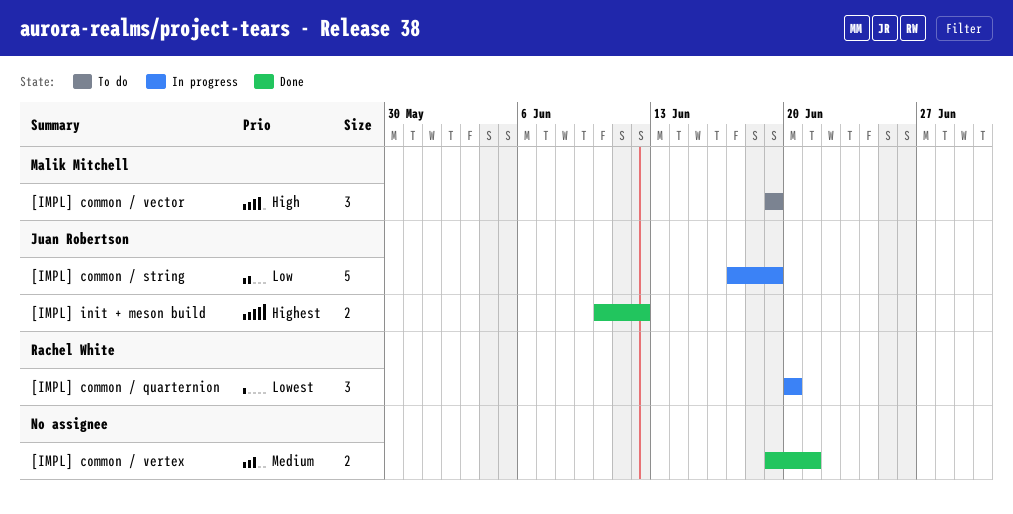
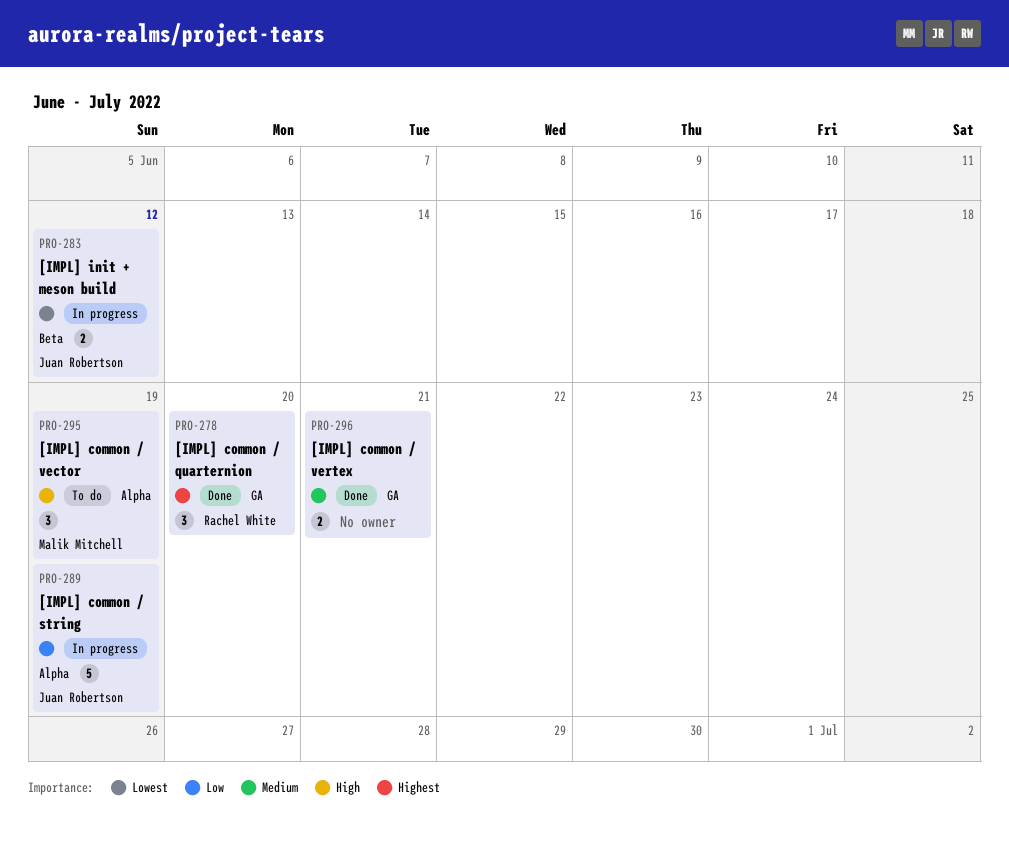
[IMPL] common / quarternion, status: In progress -> Done
[IMPL] common / quarternion, priority: Lowest -> Highest
[IMPL] init + meson build, status: Done -> In progress
[IMPL] init + meson build, priority: Highest -> Lowest

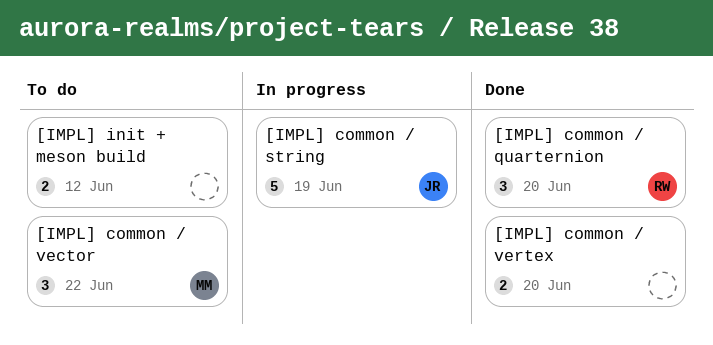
[IMPL] common / vector, due: Jun 19 -> Jun 22
[IMPL] common / vertex, due: Jun 21 -> Jun 20
[IMPL] init + meson build, status: In progress -> To do
[IMPL] init + meson build, owner: Juan Robertson -> none

